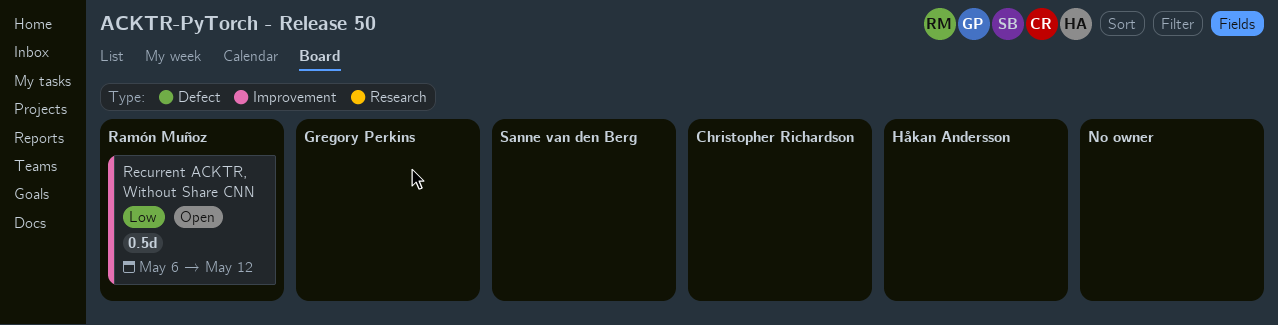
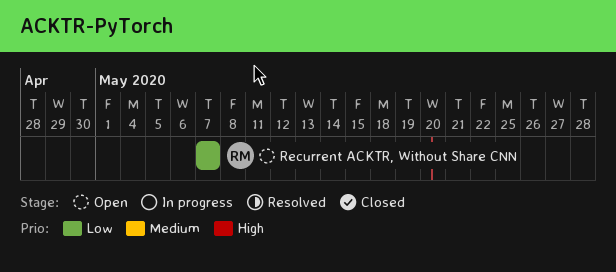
Recurrent ACKTR, Without Share CNN, start: May 6 -> May 7
Recurrent ACKTR, Without Share CNN, due: May 12 -> May 7

